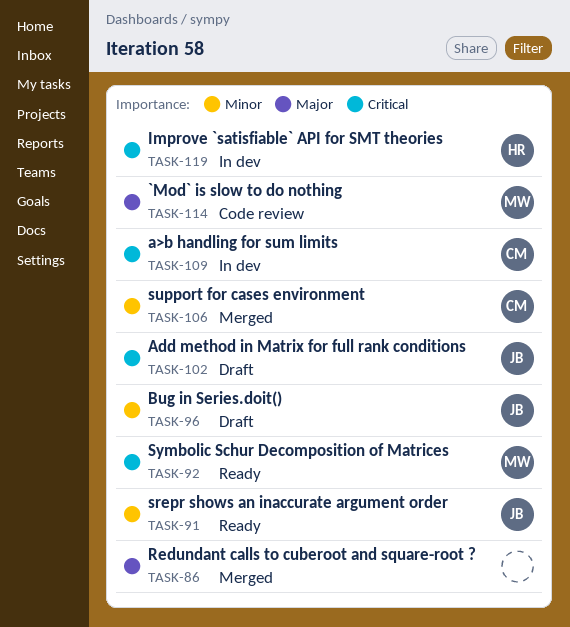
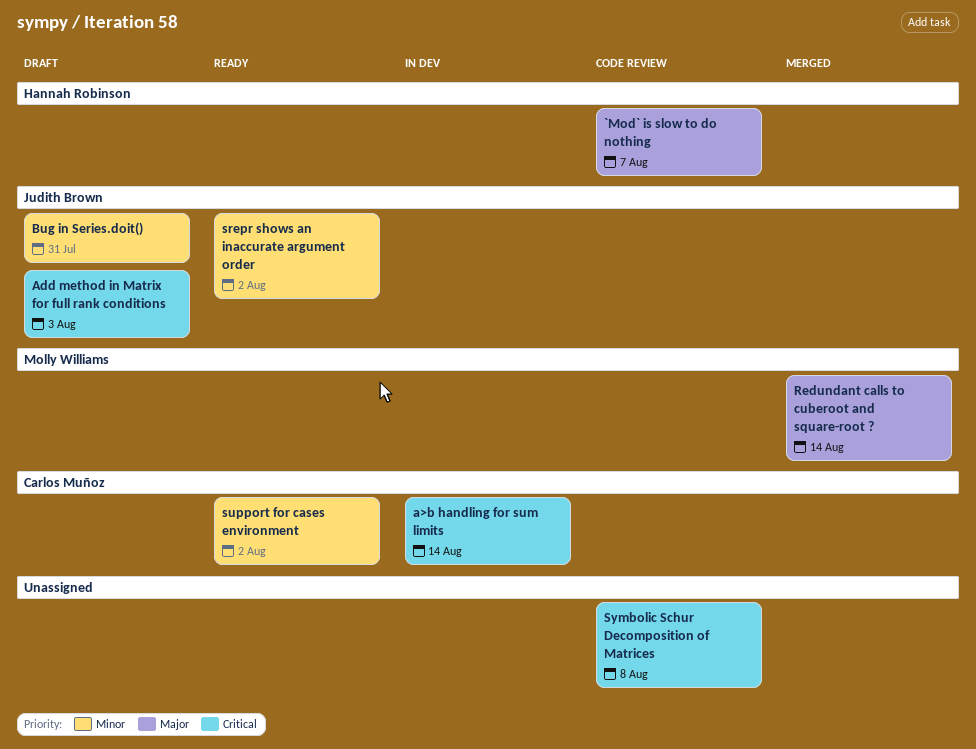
`Mod` is slow to do nothing, owner: Molly Williams -> Hannah Robinson
Improve `satisfiable` API for SMT theories: present -> none
Redundant calls to cuberoot and square-root ?, owner: none -> Molly Williams
support for cases environment, status: Merged -> Ready
Symbolic Schur Decomposition of Matrices, status: Ready -> Code review
Symbolic Schur Decomposition of Matrices, owner: Molly Williams -> none

